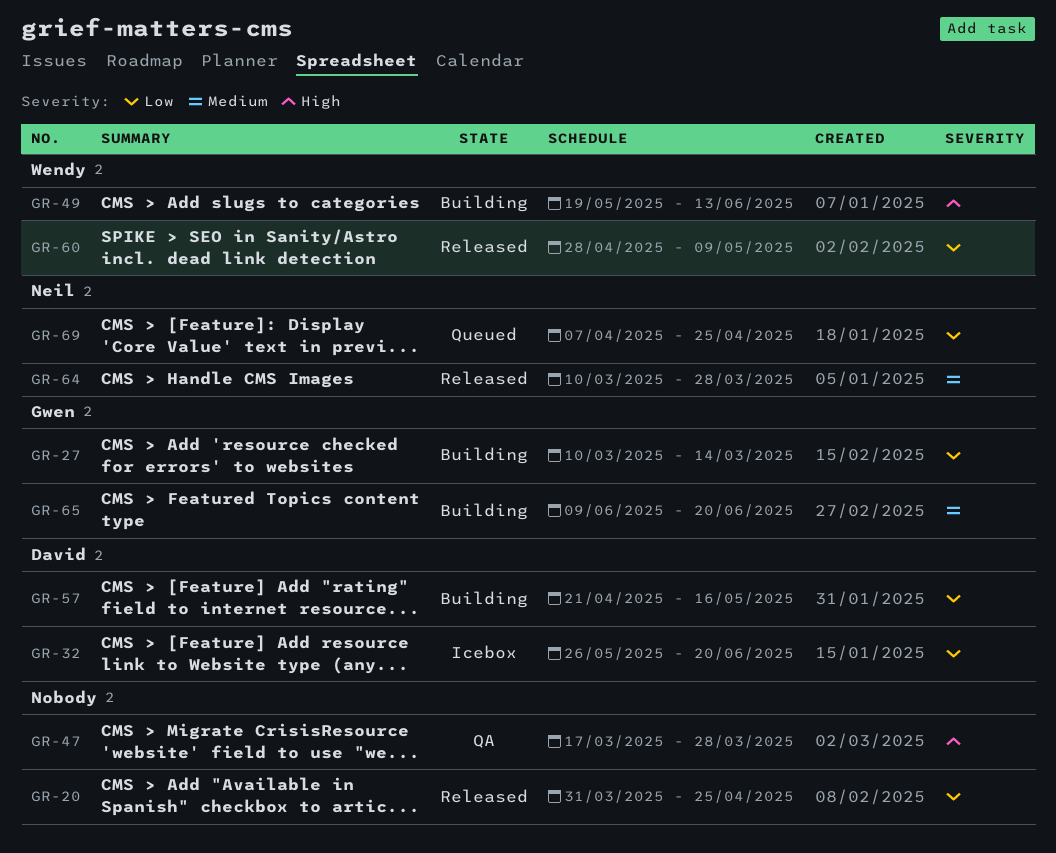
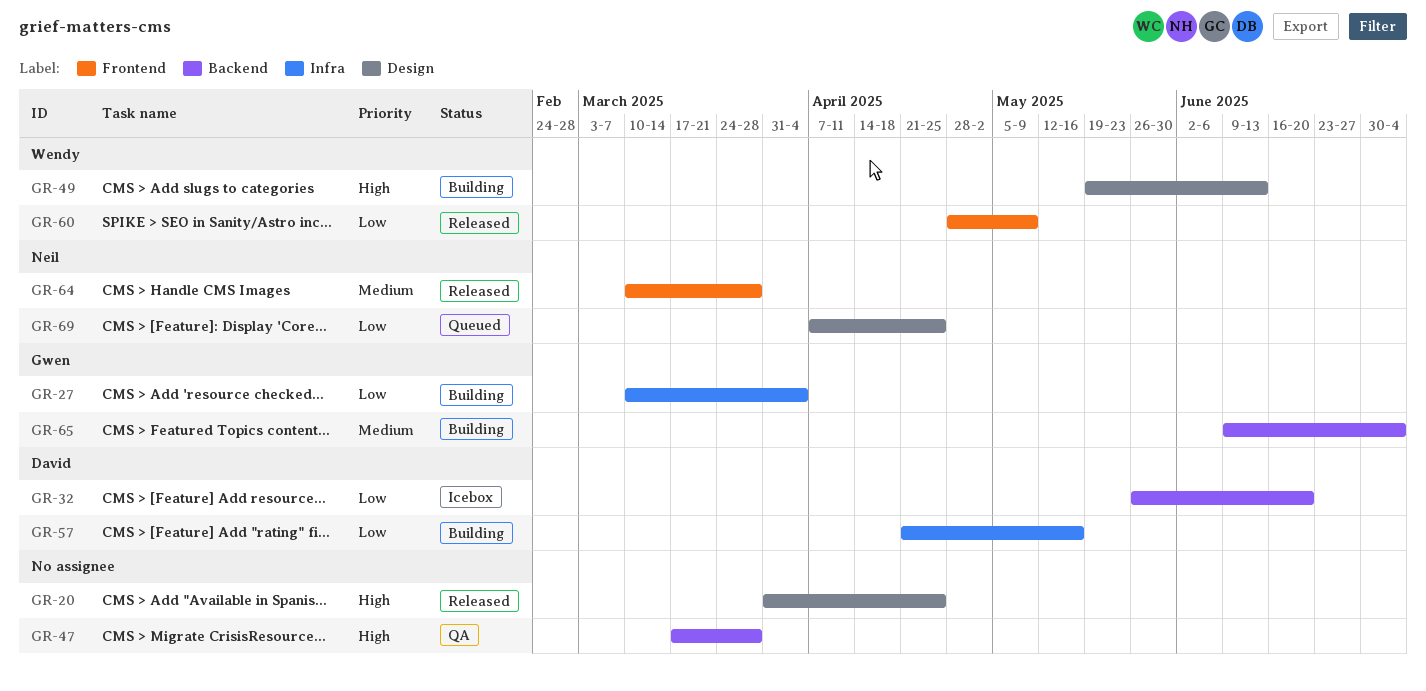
GR-20, priority: Low -> High
GR-27, due: Mar 14 -> Apr 4
GR-65, due: Jun 20 -> Jul 4

